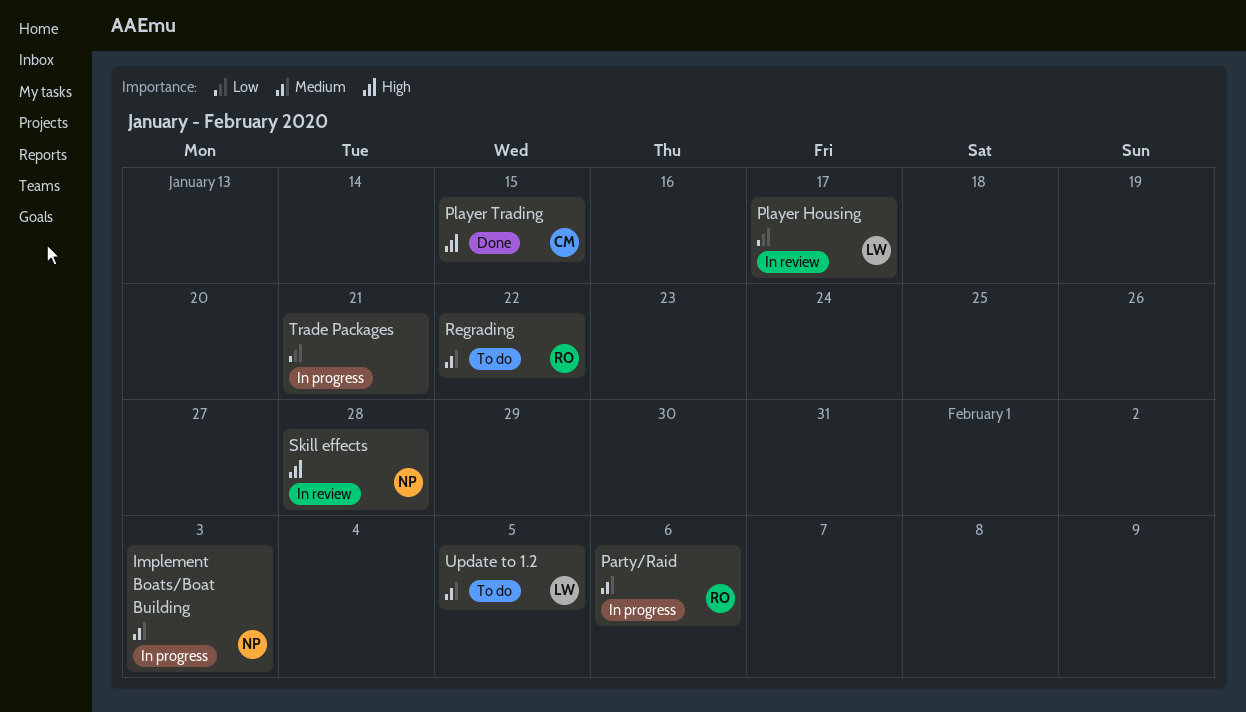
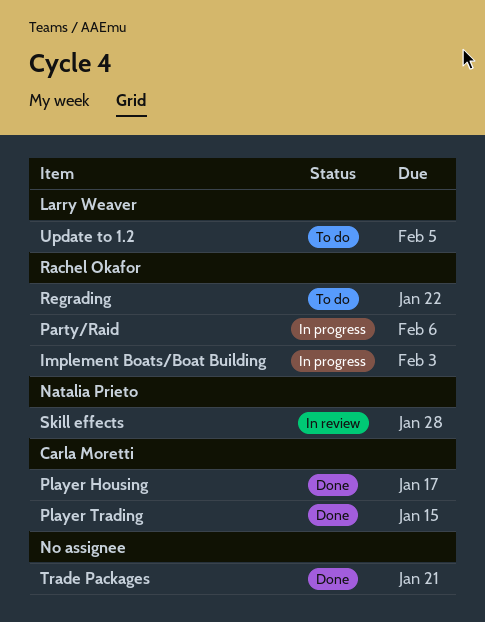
Implement Boats/Boat Building, owner: Natalia Prieto -> Rachel Okafor
Player Housing, status: In review -> Done
Player Housing, owner: Larry Weaver -> Carla Moretti
Trade Packages, status: In progress -> Done

